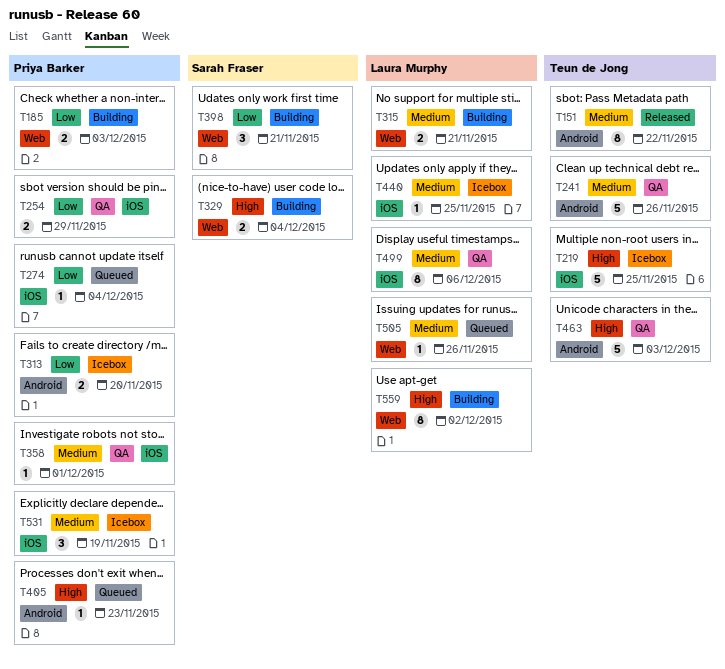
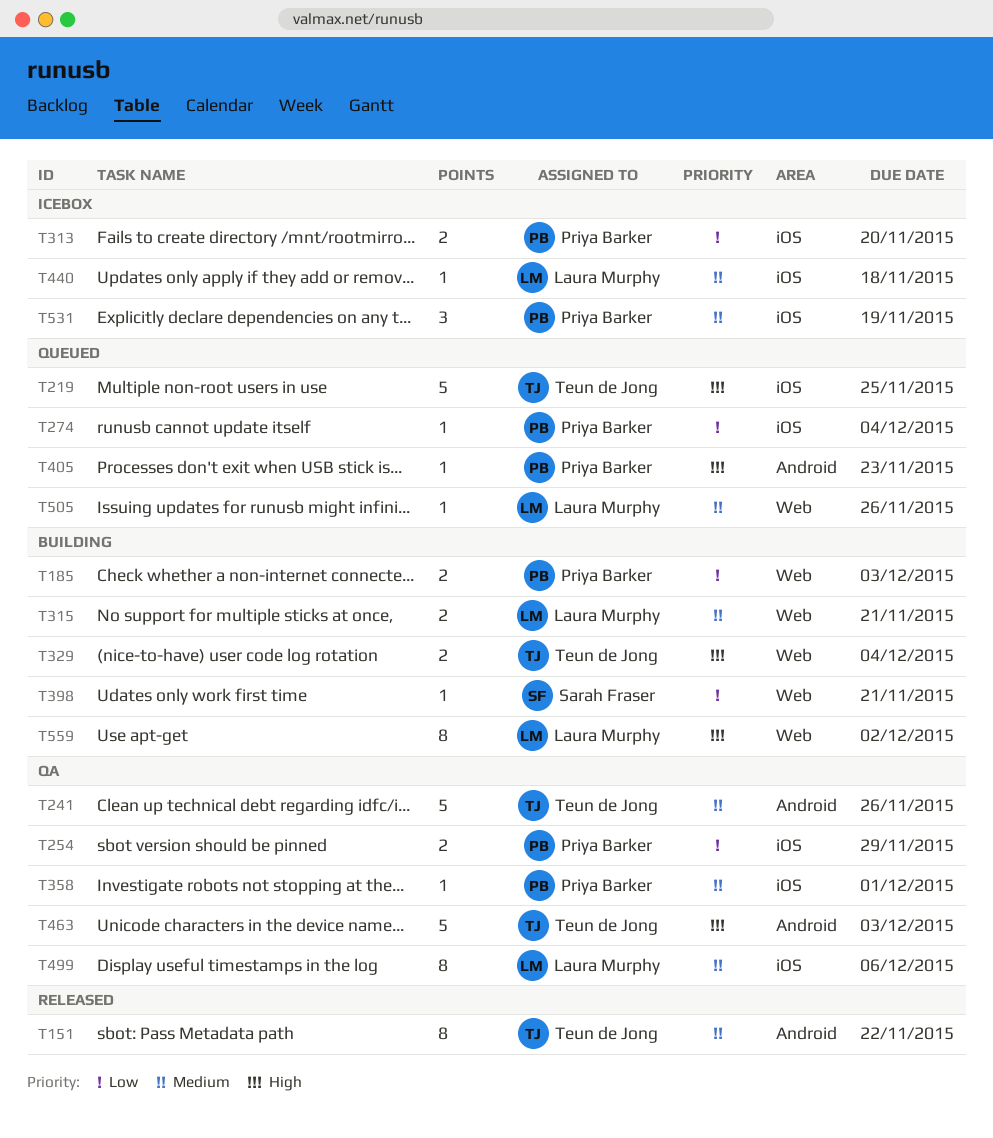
T219, status: Icebox -> Queued
T313, label: Android -> iOS
T329, owner: Sarah Fraser -> Teun de Jong
T398, estimate: 3 -> 1
T440, due: Nov 25 -> Nov 18

